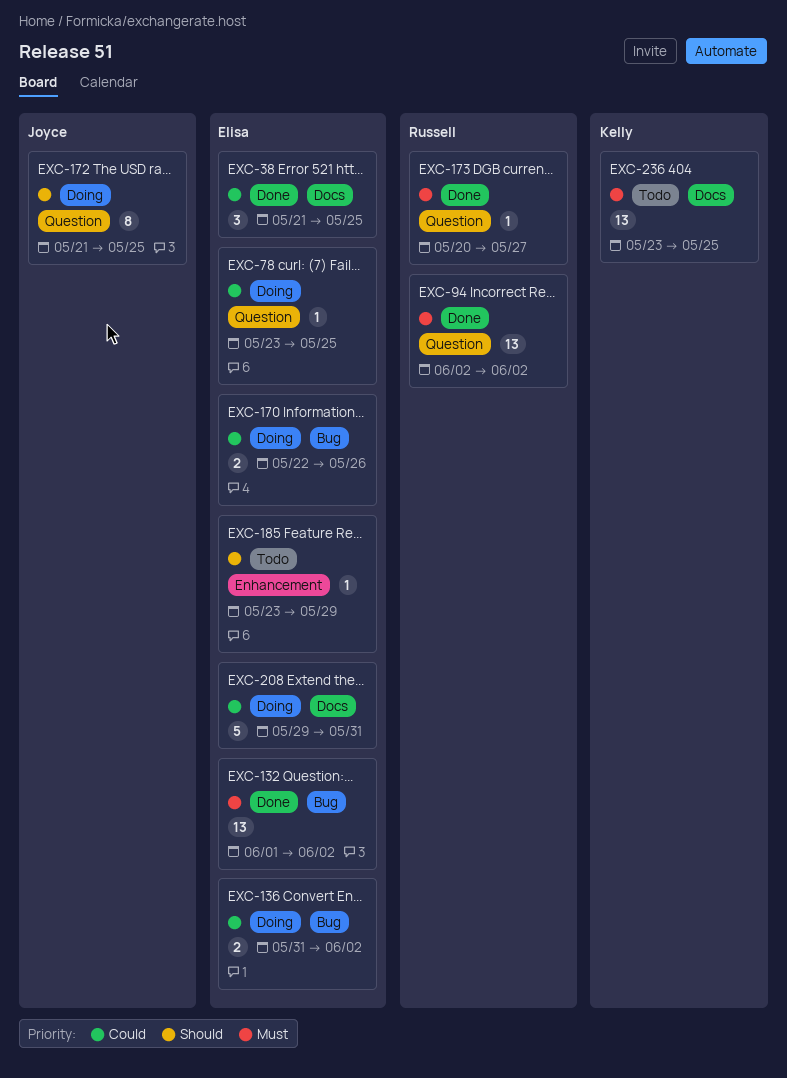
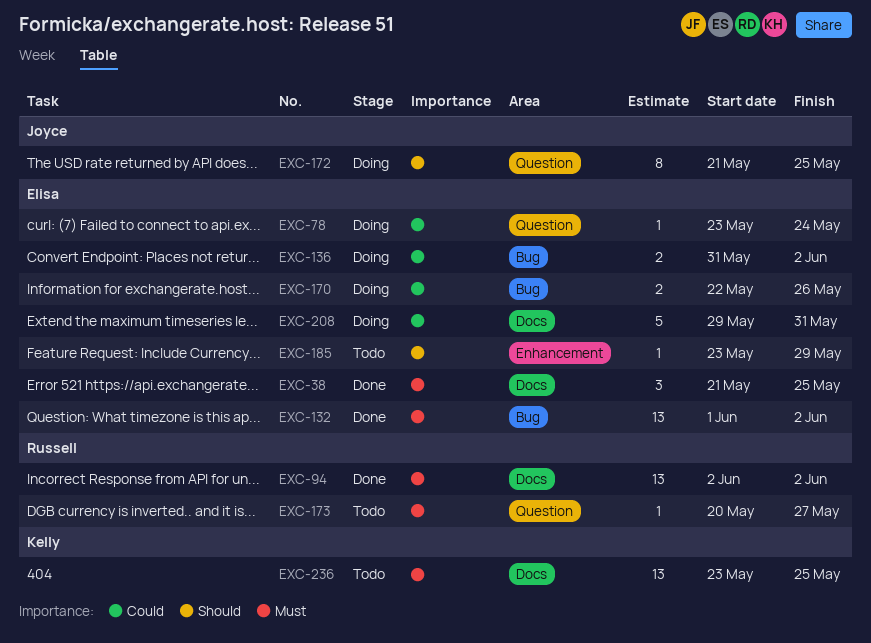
EXC-38, priority: Could -> Must
EXC-78, due: May 25 -> May 24
EXC-94, label: Question -> Docs
EXC-173, status: Done -> Todo

